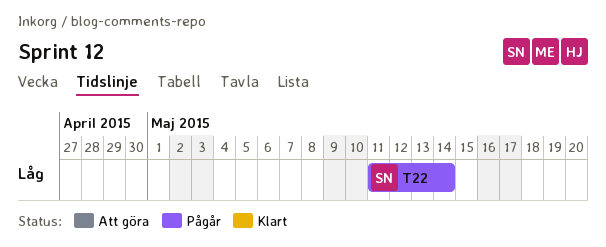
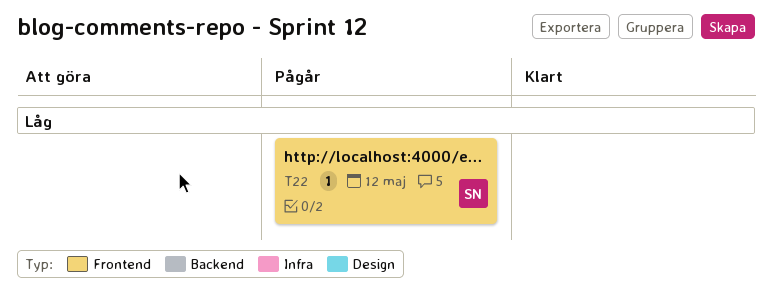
T22, due: May 14 -> May 12

